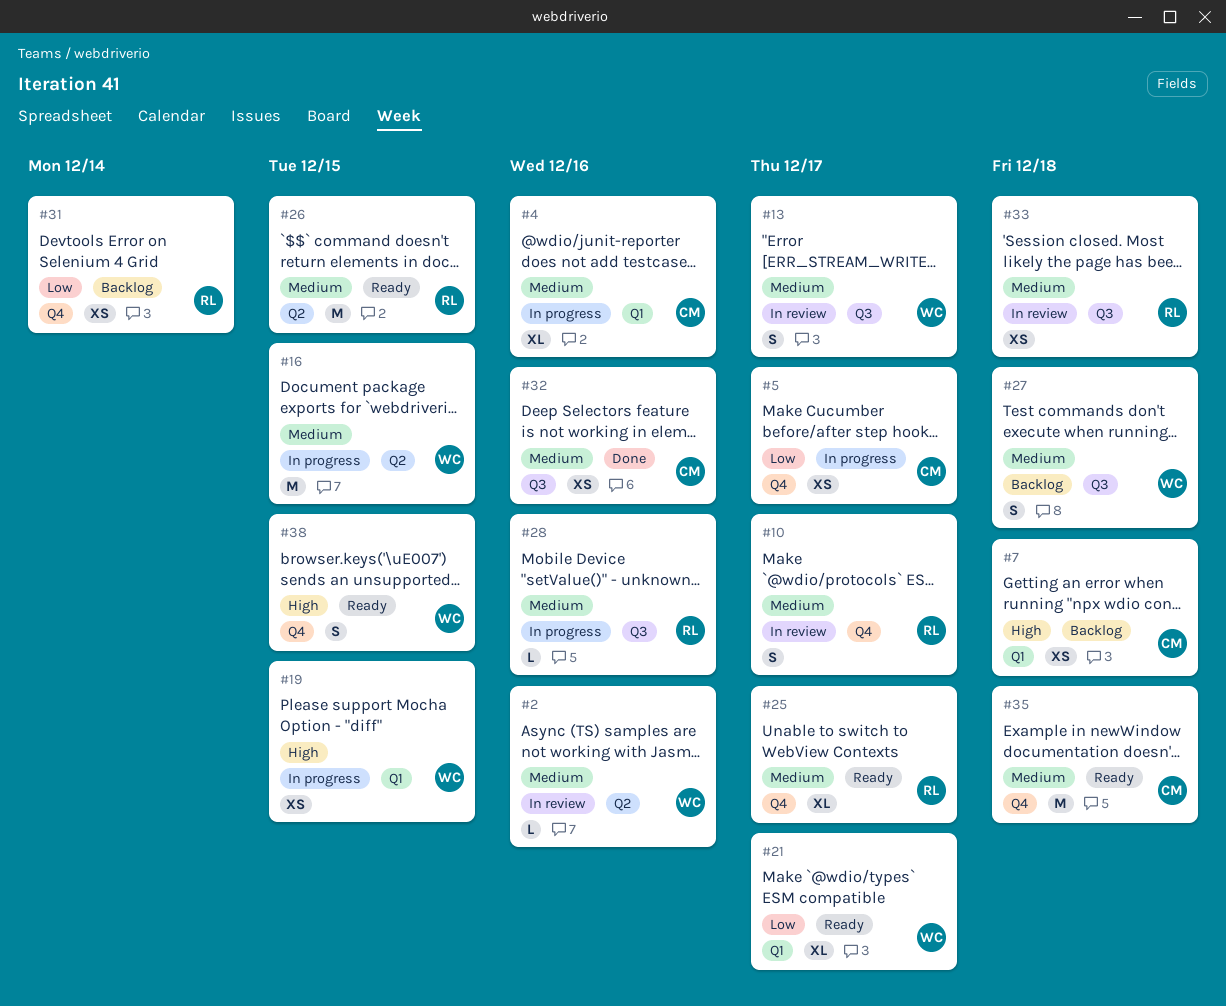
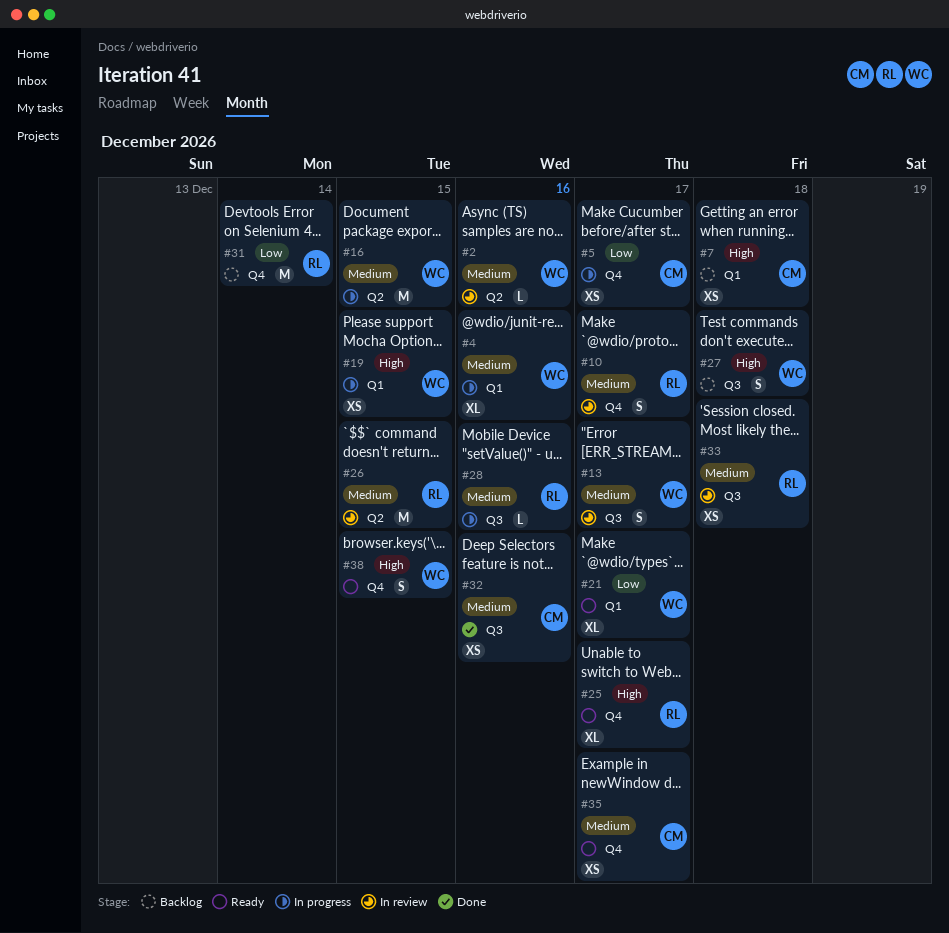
#4, owner: CM -> WC
#25, priority: Medium -> High
#26, status: Ready -> In review
#27, priority: Medium -> High
#31, estimate: XS -> M
#35, estimate: M -> XS
#35, due: Dec 18 -> Dec 17

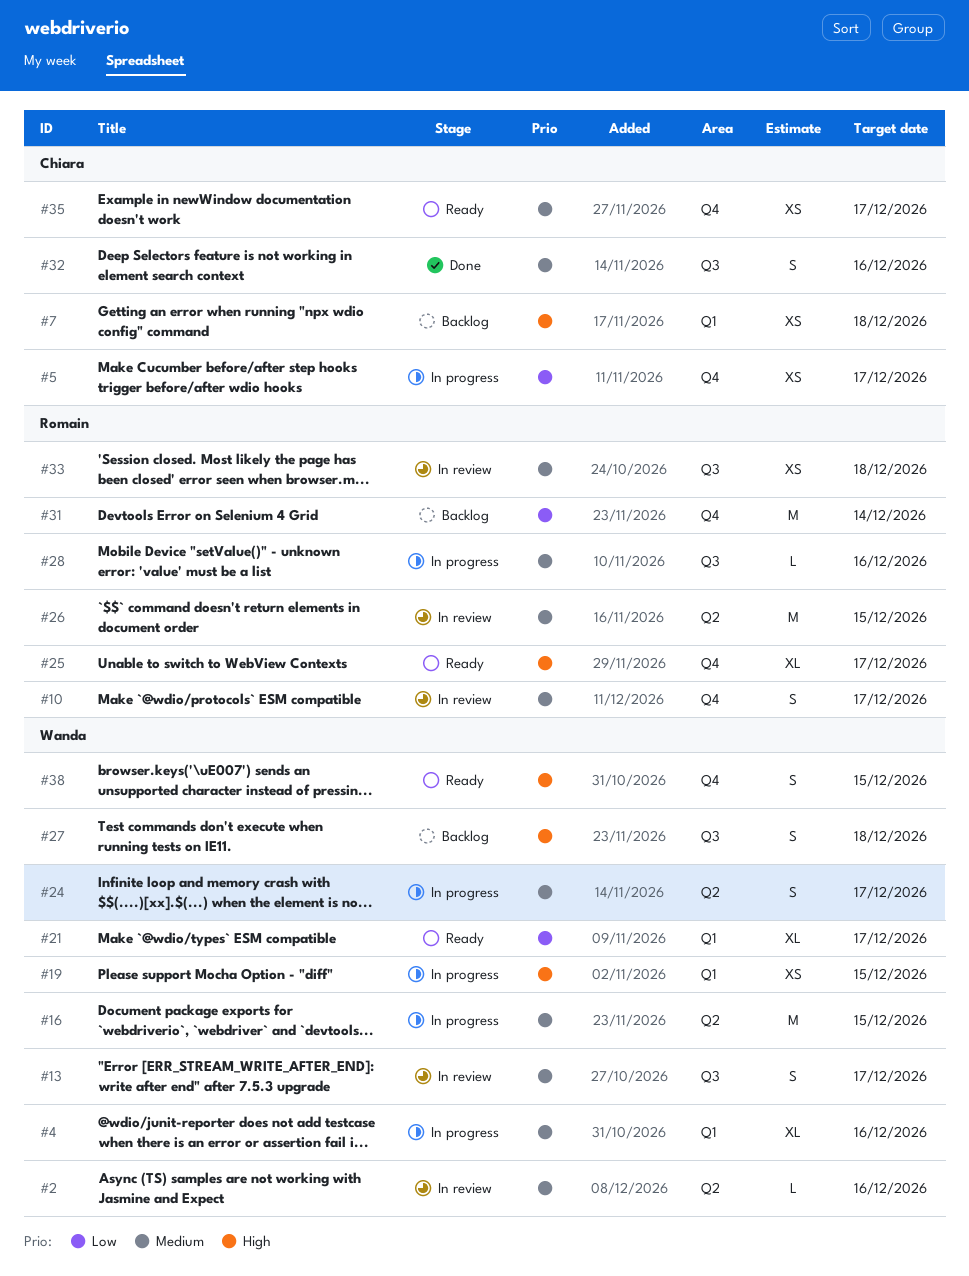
#24: none -> present
#32, estimate: XS -> S

